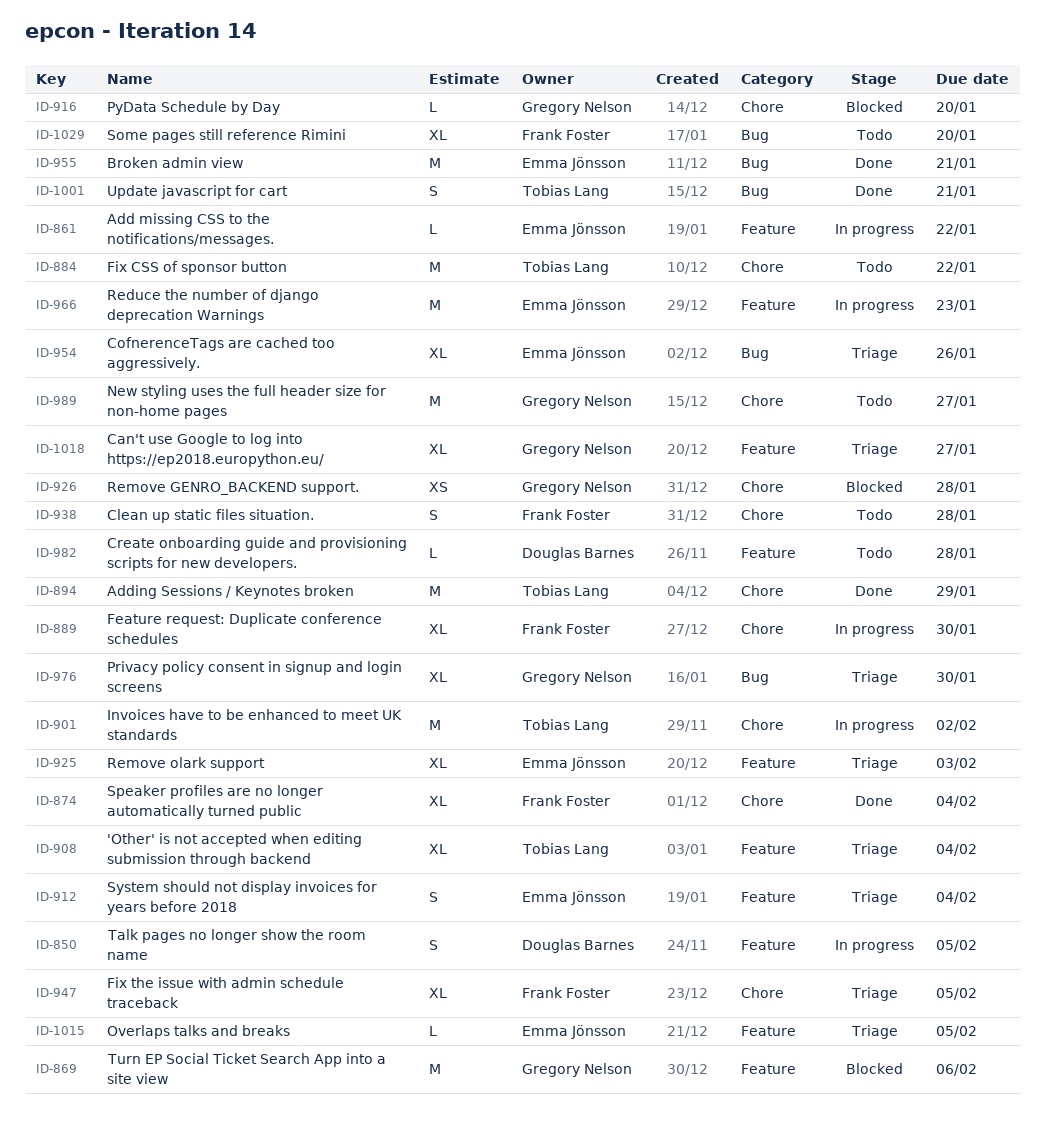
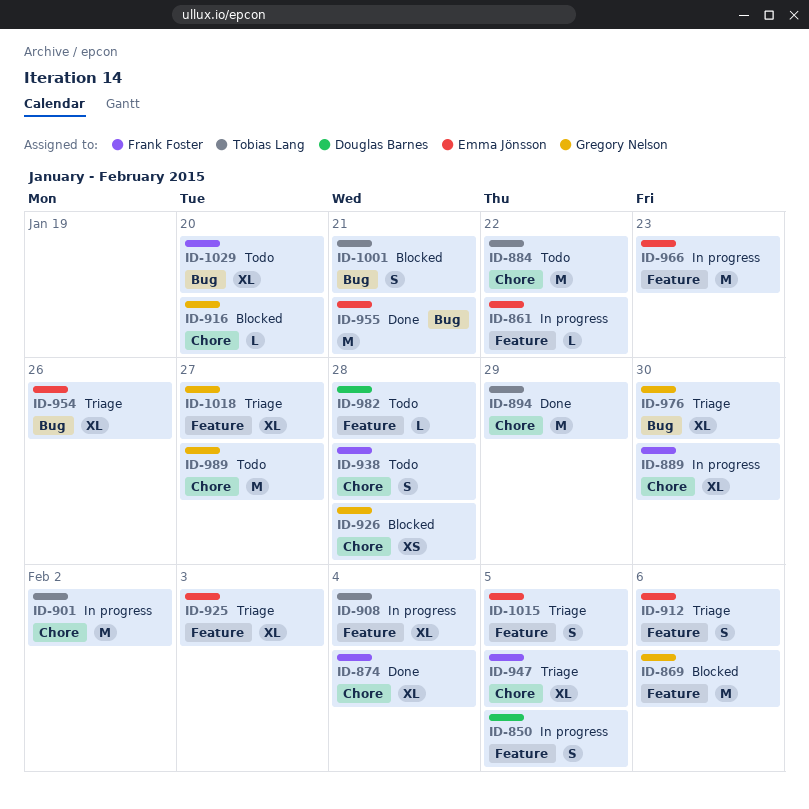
ID-908, status: Triage -> In progress
ID-912, due: Feb 4 -> Feb 6
ID-1001, status: Done -> Blocked
ID-1015, estimate: L -> S

